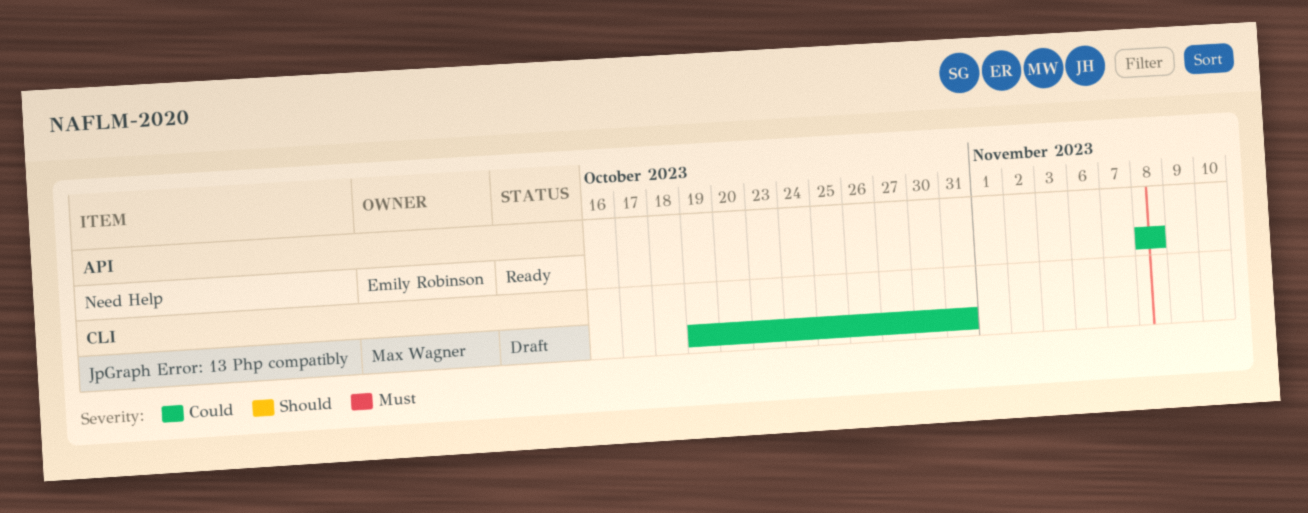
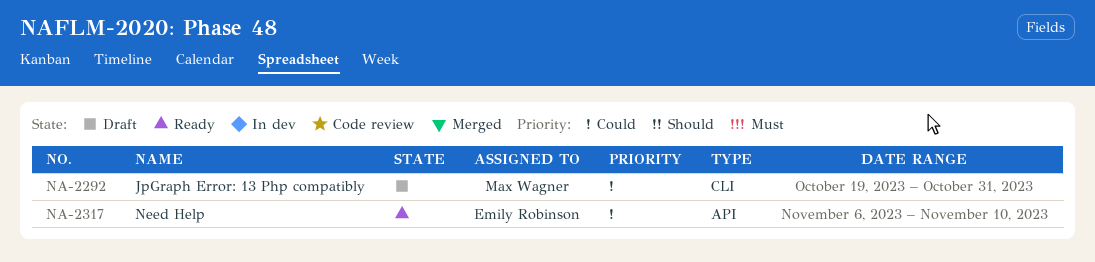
Need Help, start: Nov 8 -> Nov 6
Need Help, due: Nov 8 -> Nov 10

